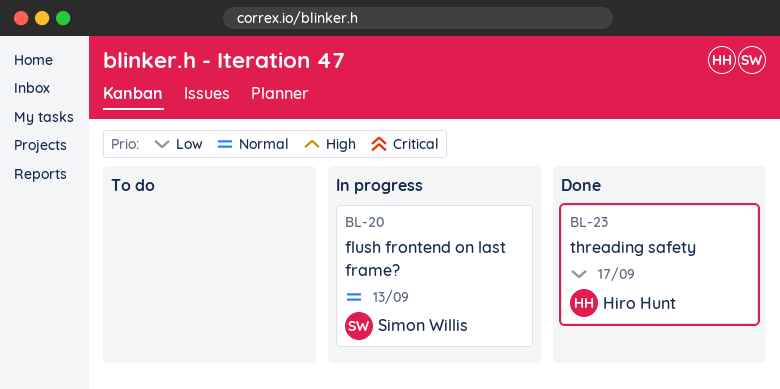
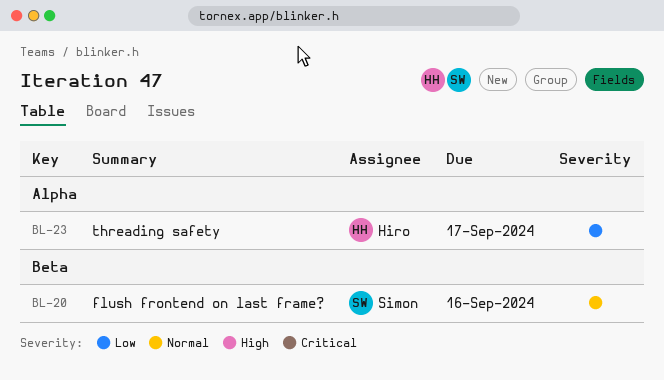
BL-20, due: Sep 13 -> Sep 16

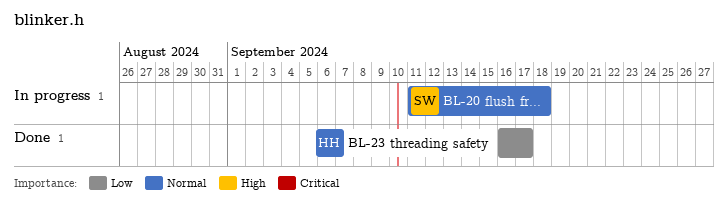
BL-20, due: Sep 16 -> Sep 18

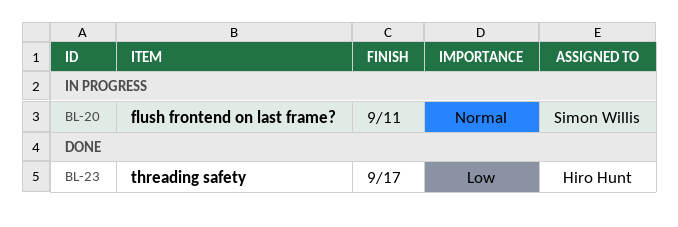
BL-20, due: Sep 18 -> Sep 11

